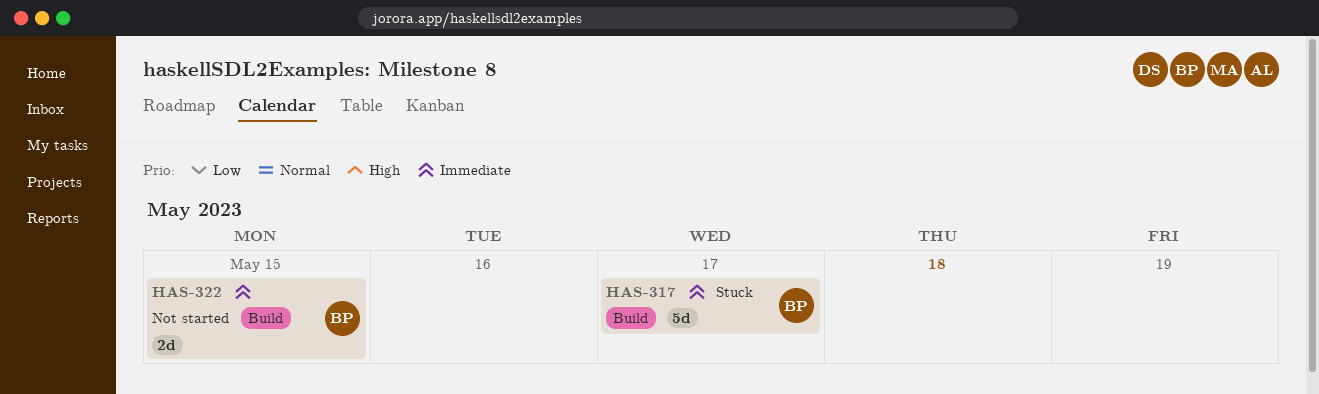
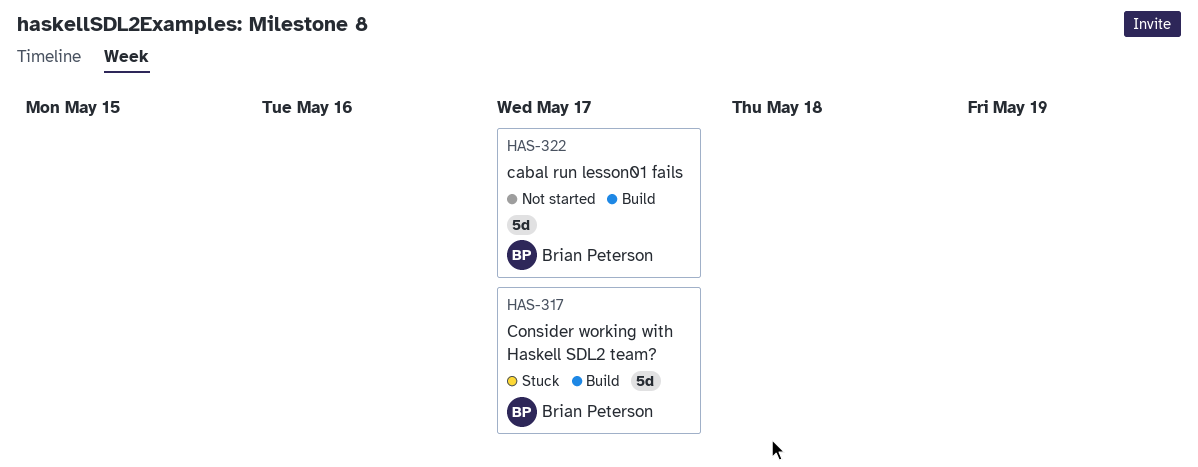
HAS-322, estimate: 2d -> 5d
HAS-322, due: May 15 -> May 17

